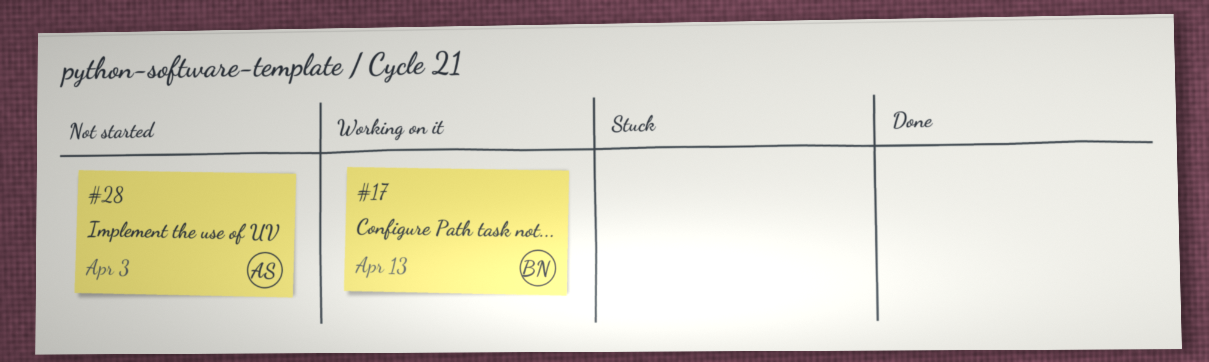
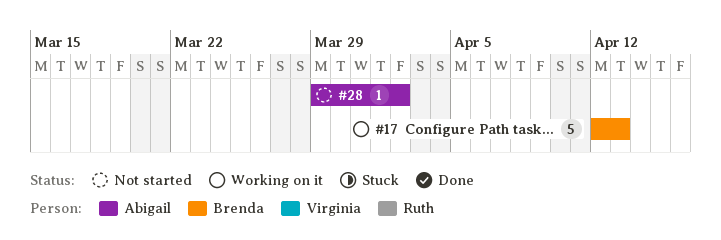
#28, due: Apr 3 -> Apr 2

